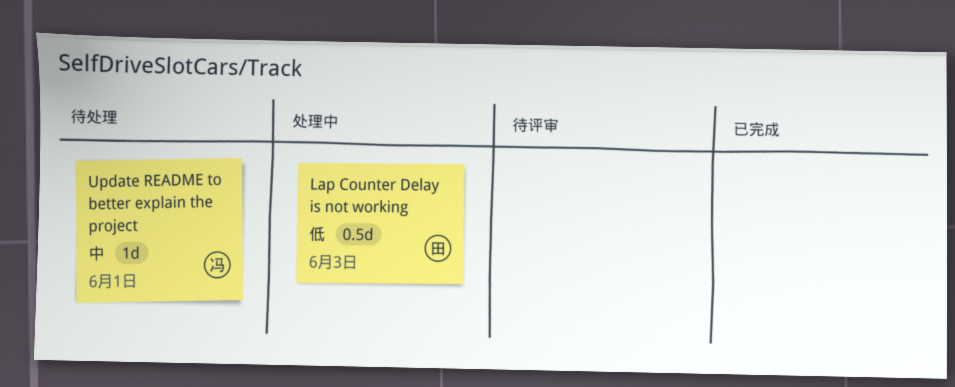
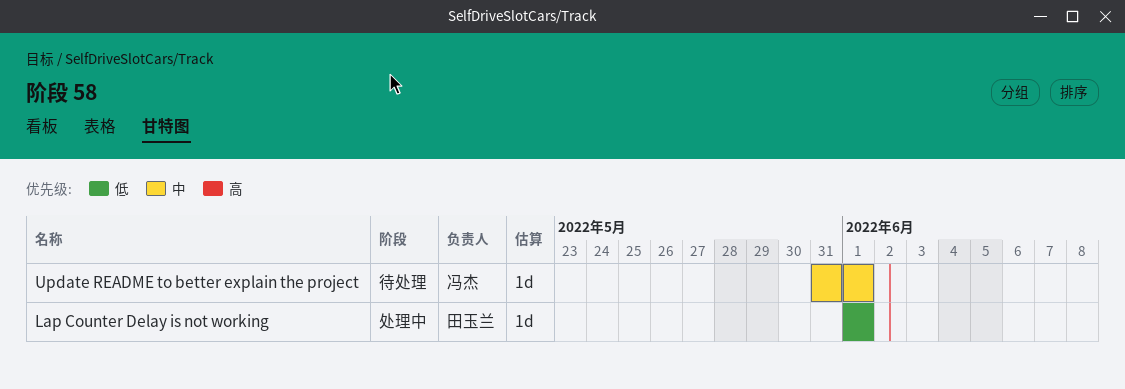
Lap Counter Delay is not working, estimate: 0.5d -> 1d
Lap Counter Delay is not working, due: Jun 3 -> Jun 1

